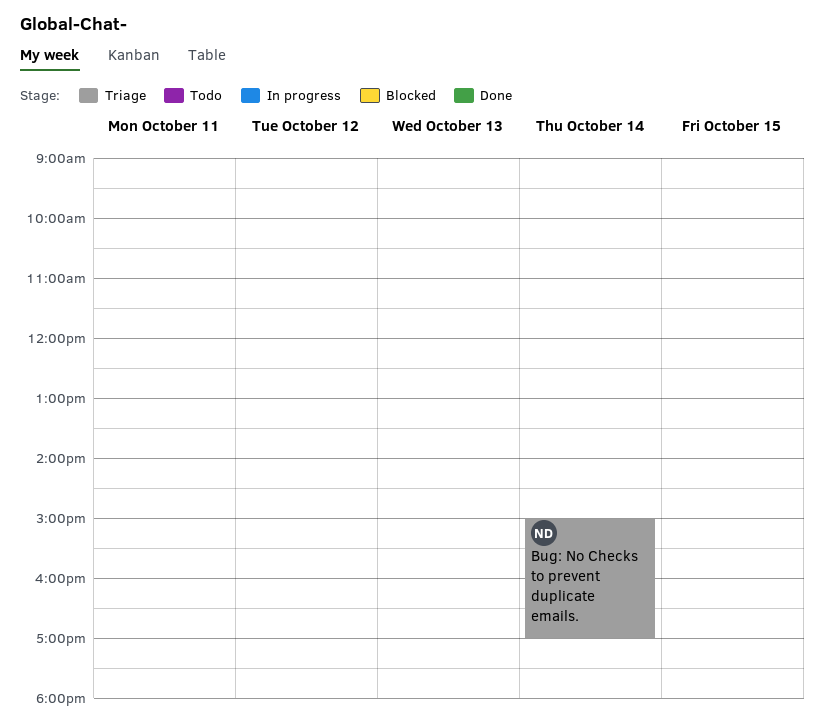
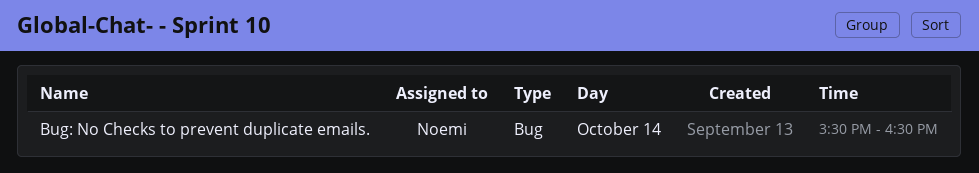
Bug: No Checks to prevent duplicate emails., begins: 15:00 -> 15:30
Bug: No Checks to prevent duplicate emails., ends: 17:00 -> 16:30

